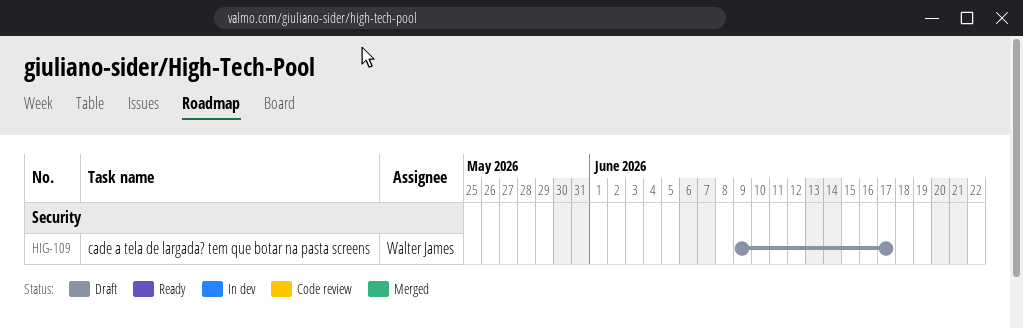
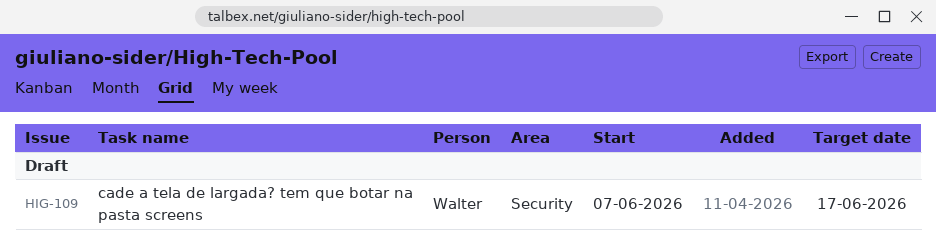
HIG-109, start: Jun 9 -> Jun 7

